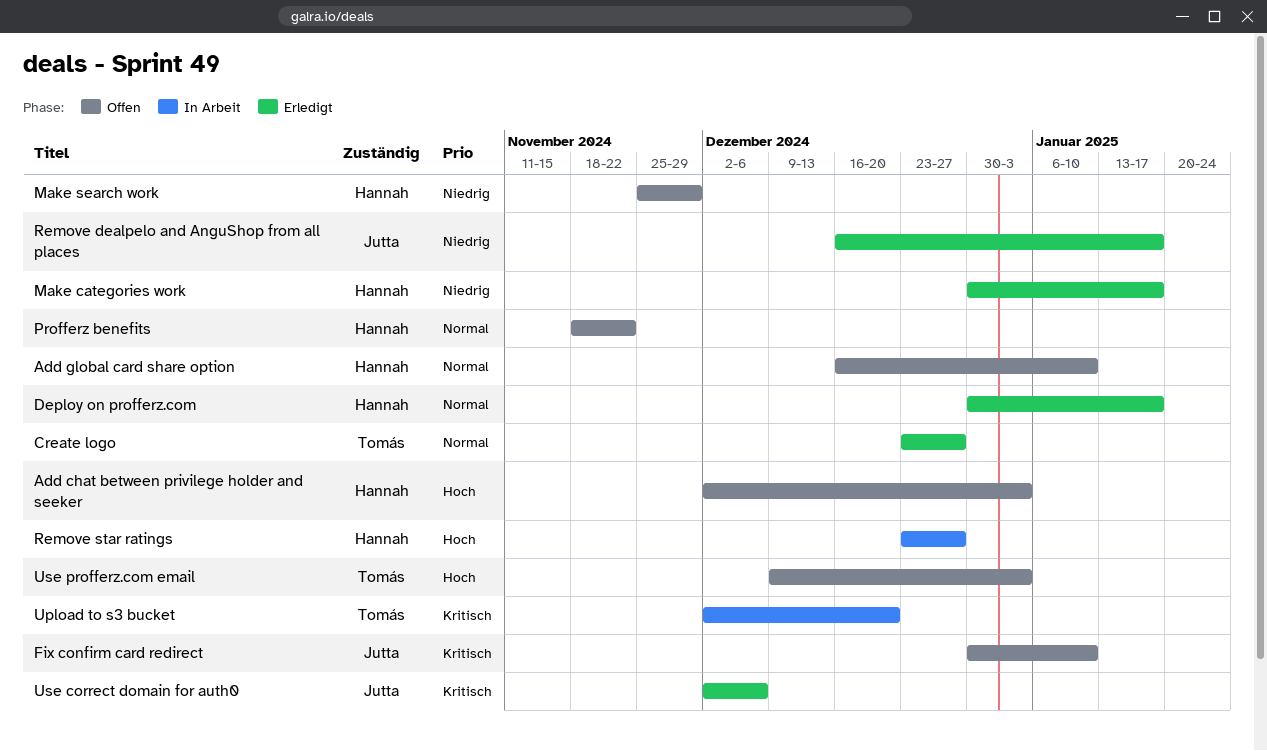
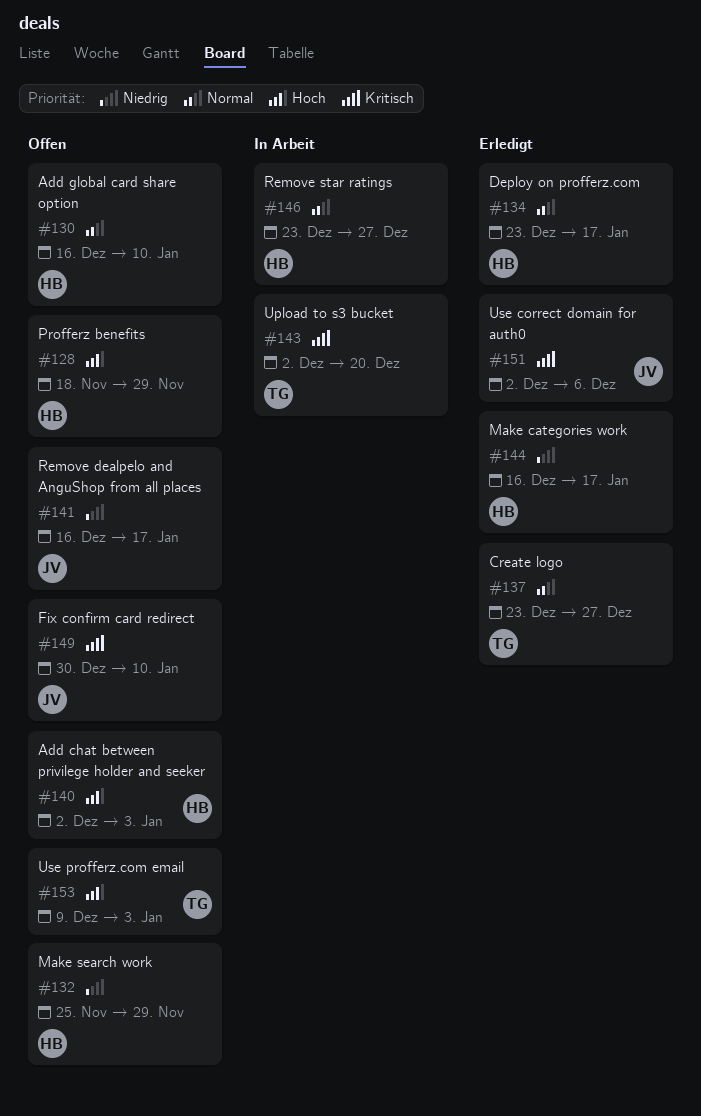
Deploy on profferz.com, start: Dec 30 -> Dec 23
Make categories work, start: Dec 30 -> Dec 16
Profferz benefits, priority: Normal -> Hoch
Profferz benefits, due: Nov 22 -> Nov 29
Remove dealpelo and AnguShop from all places, status: Erledigt -> Offen
Remove star ratings, priority: Hoch -> Normal

